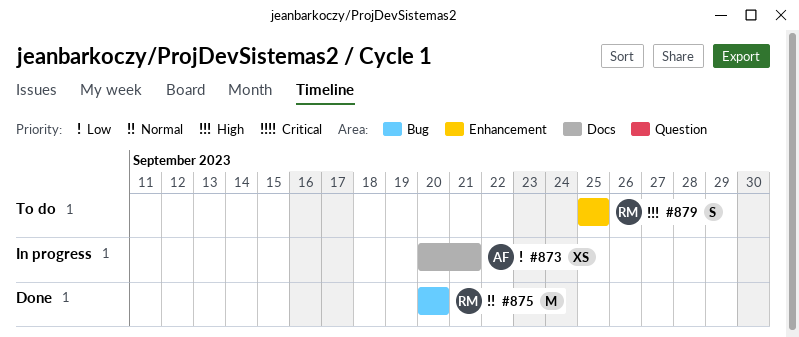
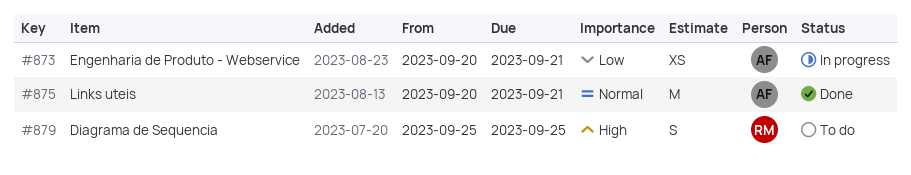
#875, owner: RM -> AF
#875, due: Sep 20 -> Sep 21

